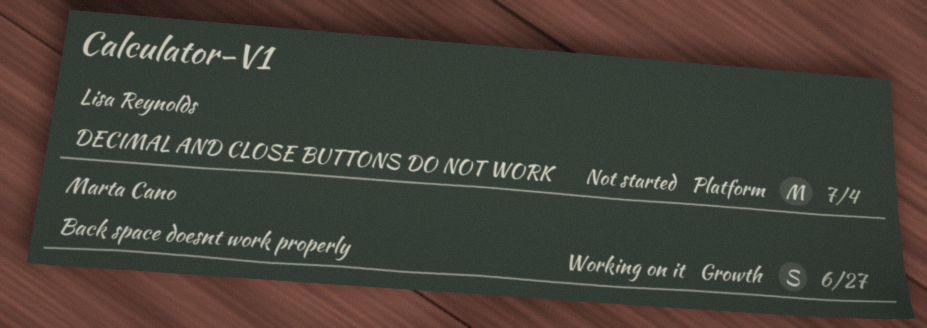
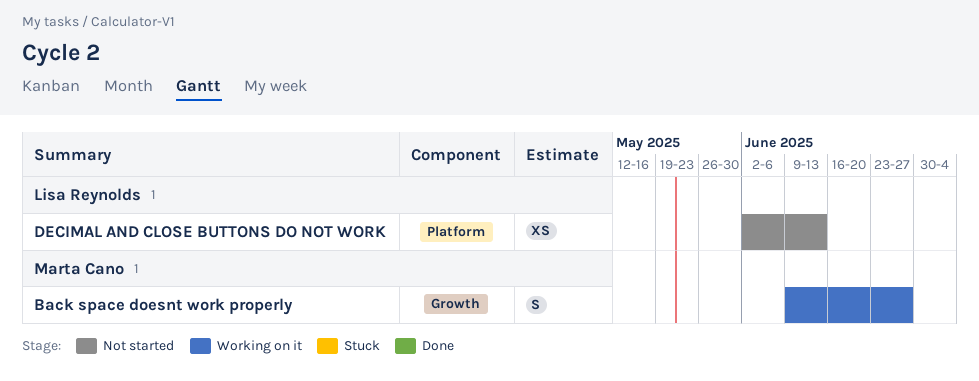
DECIMAL AND CLOSE BUTTONS DO NOT WORK, estimate: M -> XS
DECIMAL AND CLOSE BUTTONS DO NOT WORK, due: Jul 4 -> Jun 13

